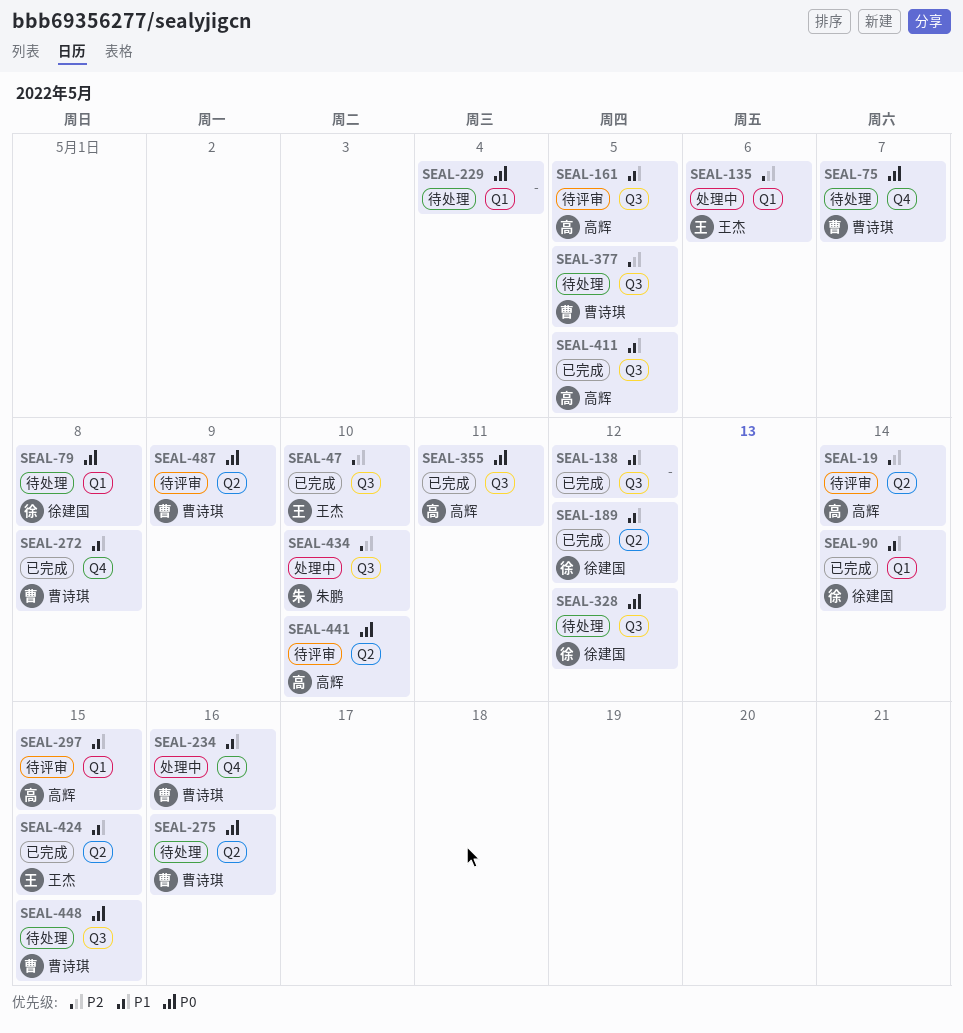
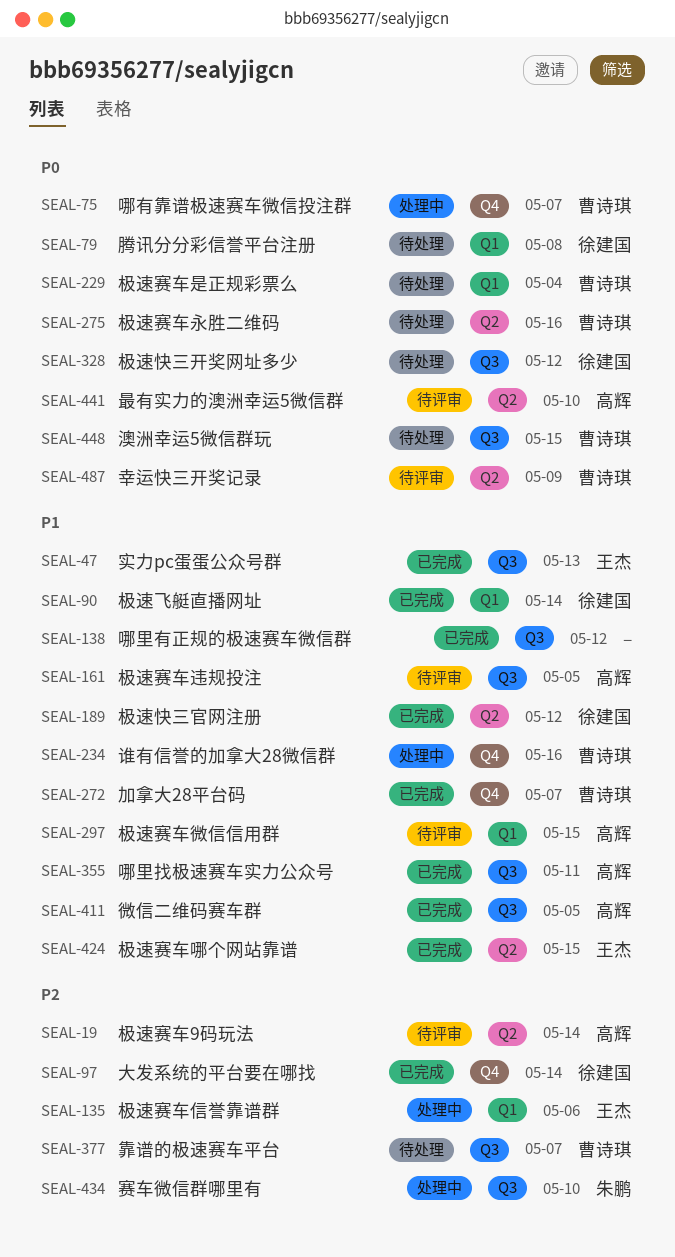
SEAL-47, priority: P2 -> P1
SEAL-47, due: May 10 -> May 13
SEAL-75, status: 待处理 -> 处理中
SEAL-97: none -> present
SEAL-229, owner: none -> 曹诗琪
SEAL-272, due: May 8 -> May 7
SEAL-355, priority: P0 -> P1
SEAL-377, due: May 5 -> May 7

